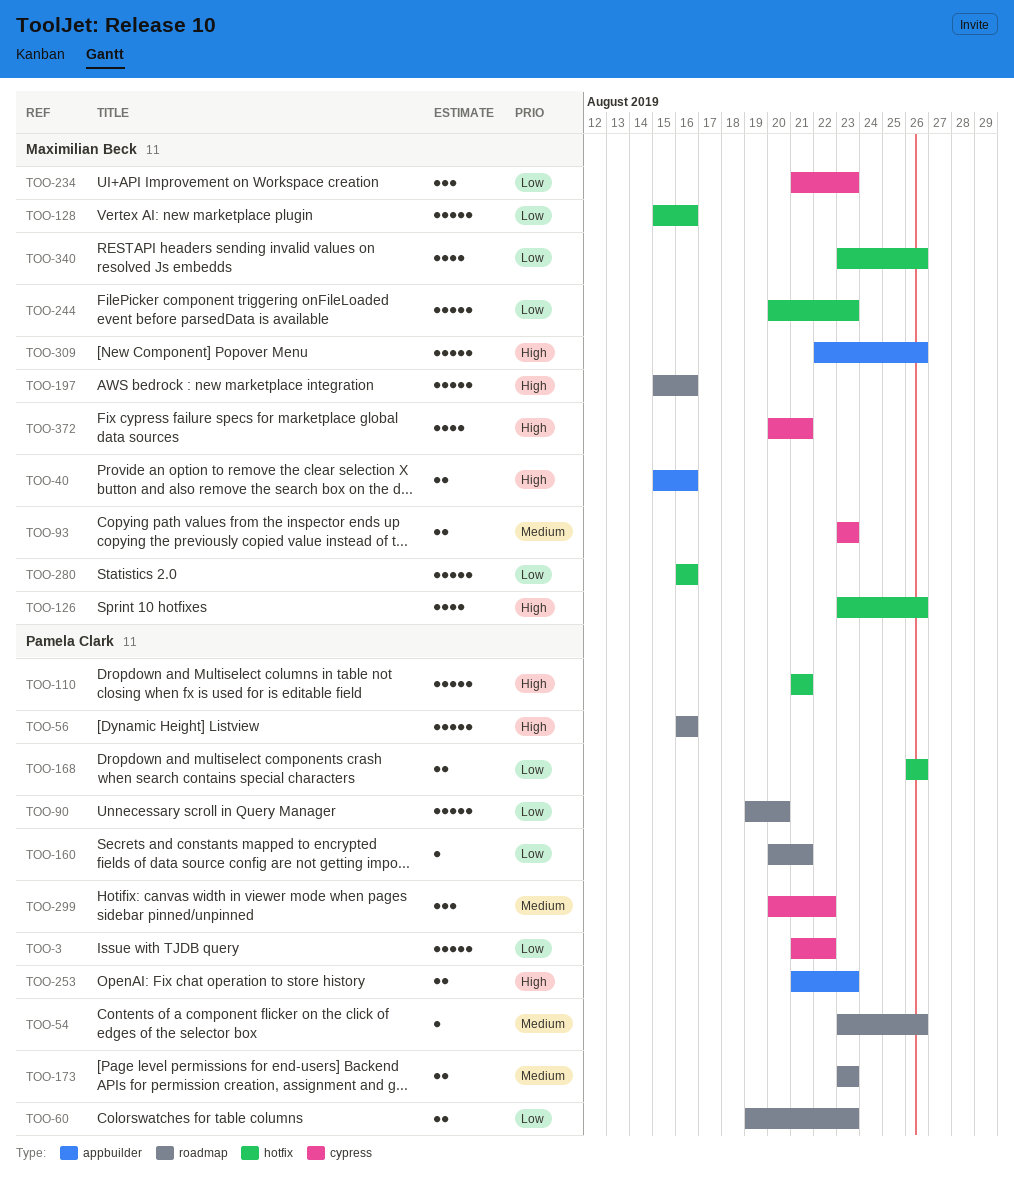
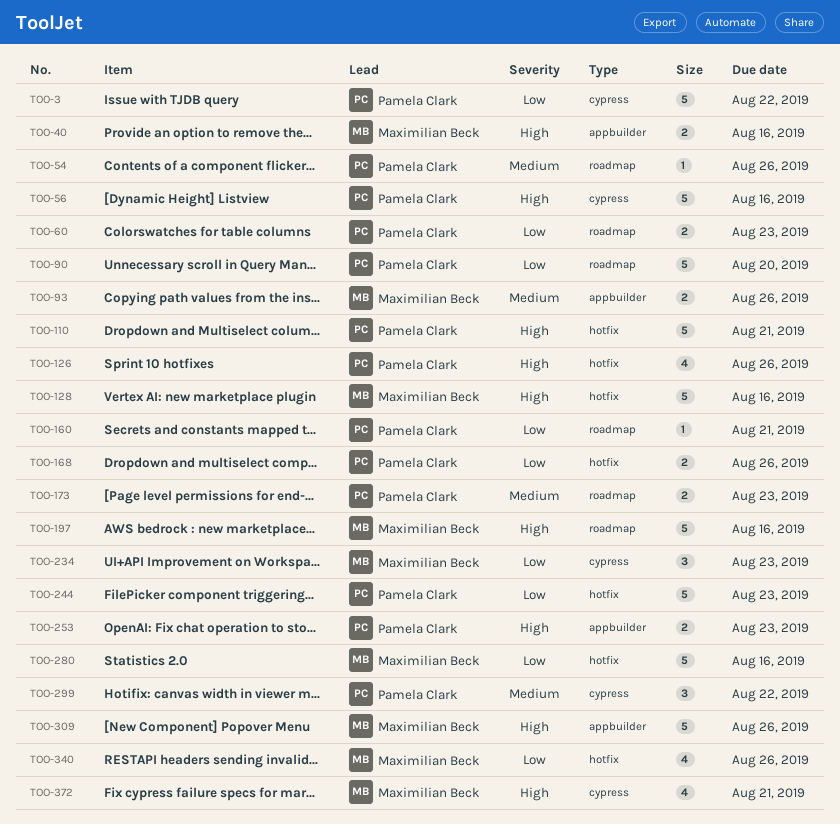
TOO-56, label: roadmap -> cypress
TOO-93, label: cypress -> appbuilder
TOO-93, due: Aug 23 -> Aug 26
TOO-126, owner: Maximilian Beck -> Pamela Clark
TOO-128, priority: Low -> High
TOO-244, owner: Maximilian Beck -> Pamela Clark

